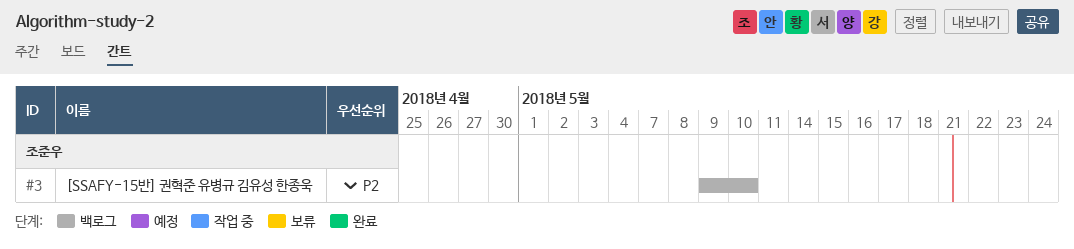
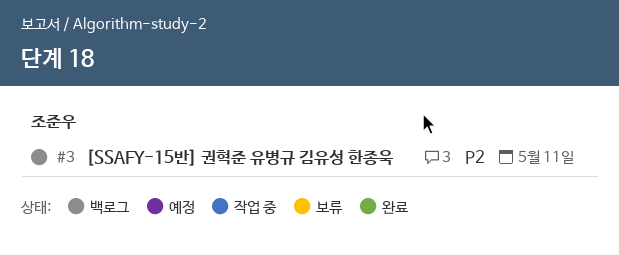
#3, due: May 10 -> May 11

